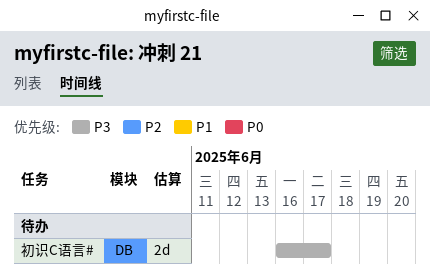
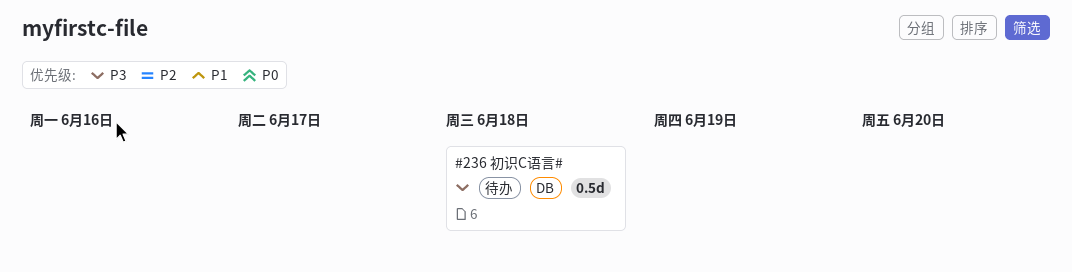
初识C语言#, estimate: 2d -> 0.5d
初识C语言#, due: Jun 17 -> Jun 18

